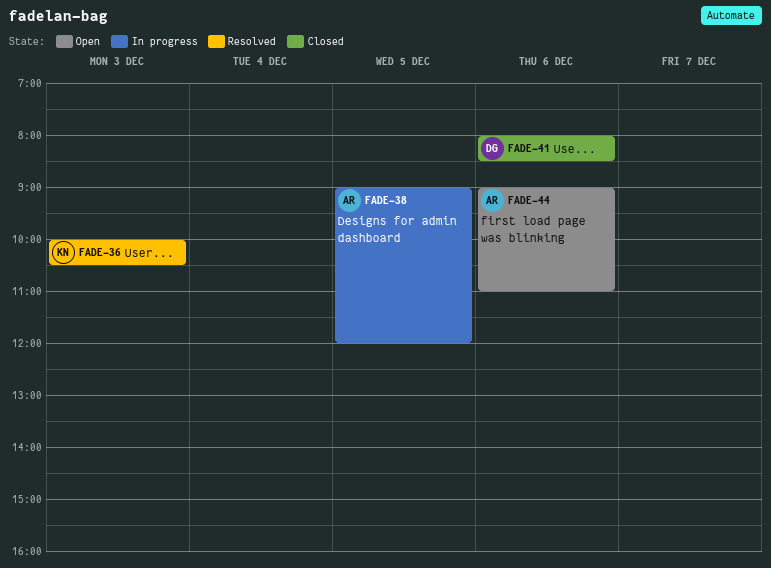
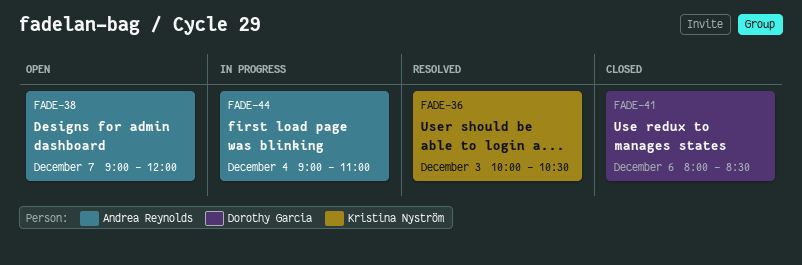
FADE-38, status: In progress -> Open
FADE-38, day: Dec 5 -> Dec 7
FADE-44, status: Open -> In progress
FADE-44, day: Dec 6 -> Dec 4

